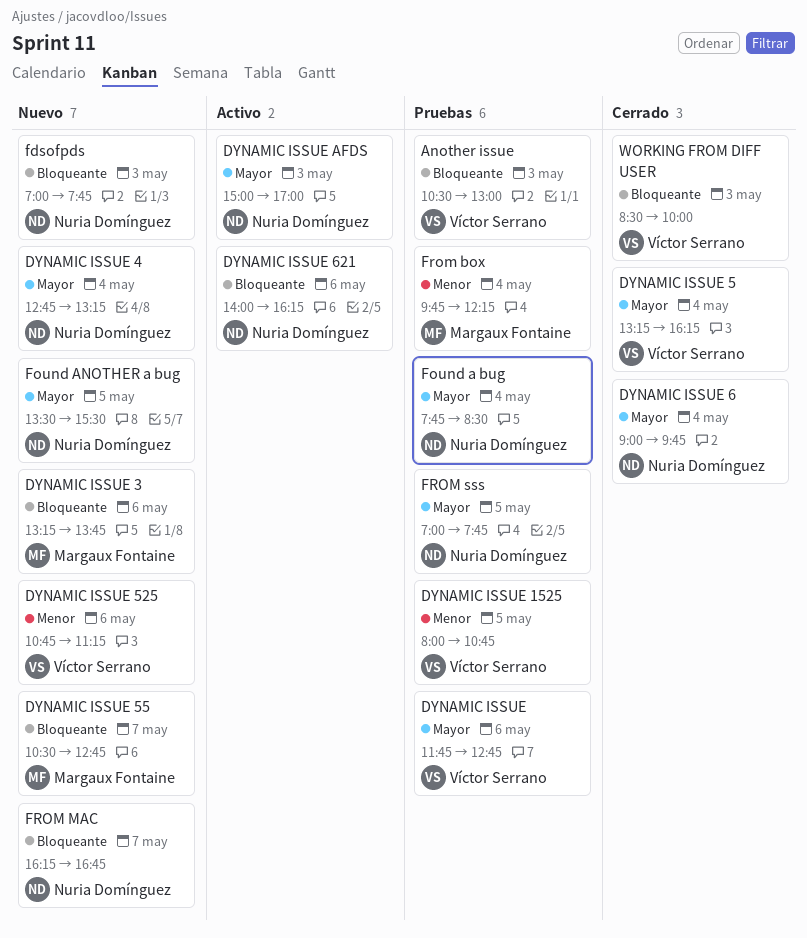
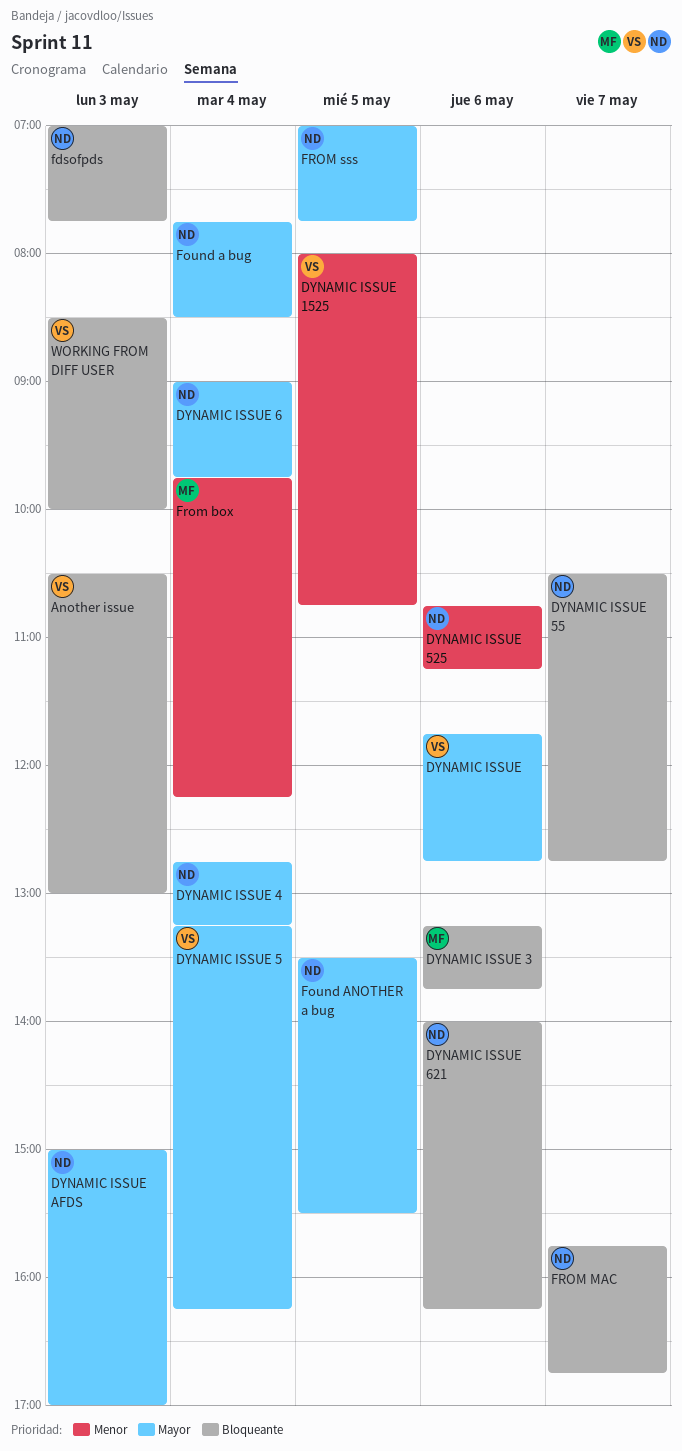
DYNAMIC ISSUE 525, owner: Víctor Serrano -> Nuria Domínguez
DYNAMIC ISSUE 55, owner: Margaux Fontaine -> Nuria Domínguez
FROM MAC, begins: 16:15 -> 15:45

